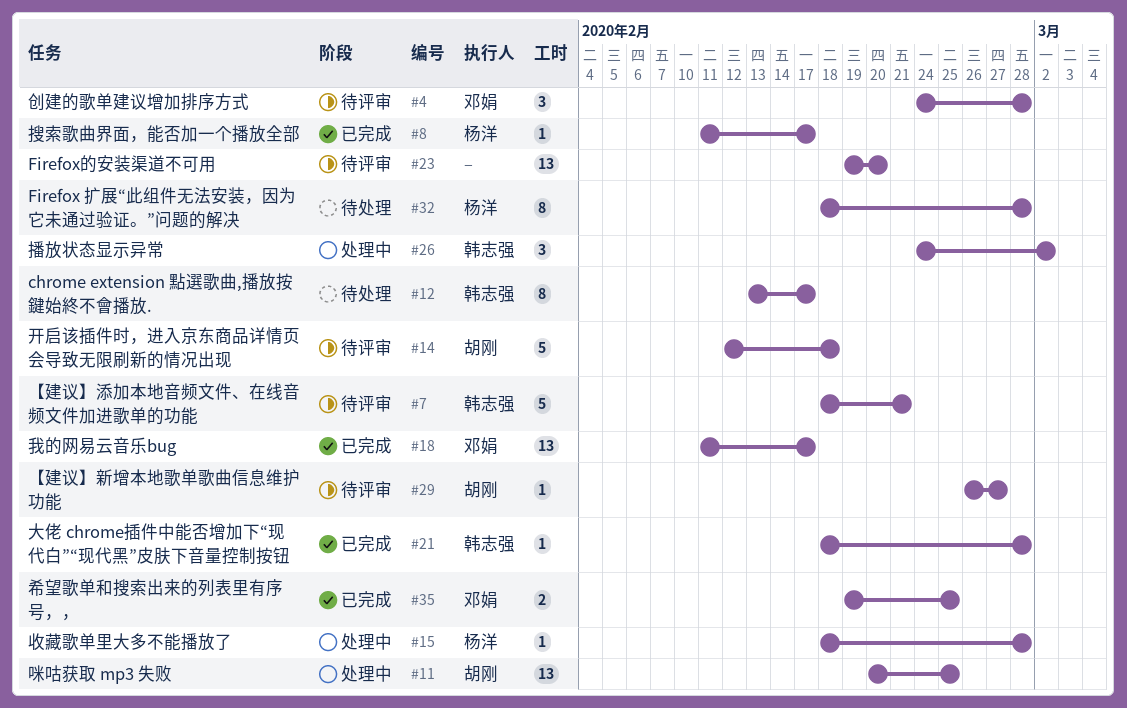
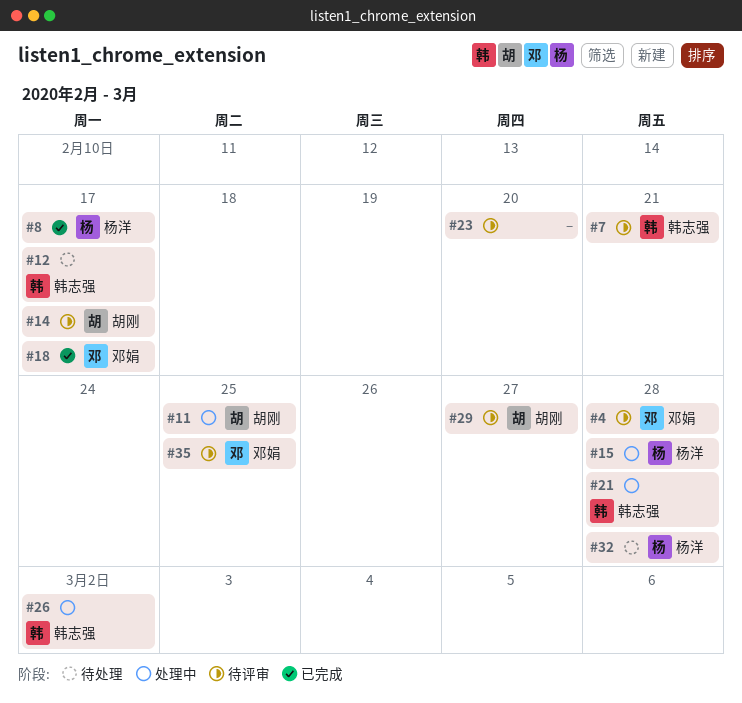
#14, due: Feb 18 -> Feb 17
#21, status: 已完成 -> 处理中
#35, status: 已完成 -> 待评审

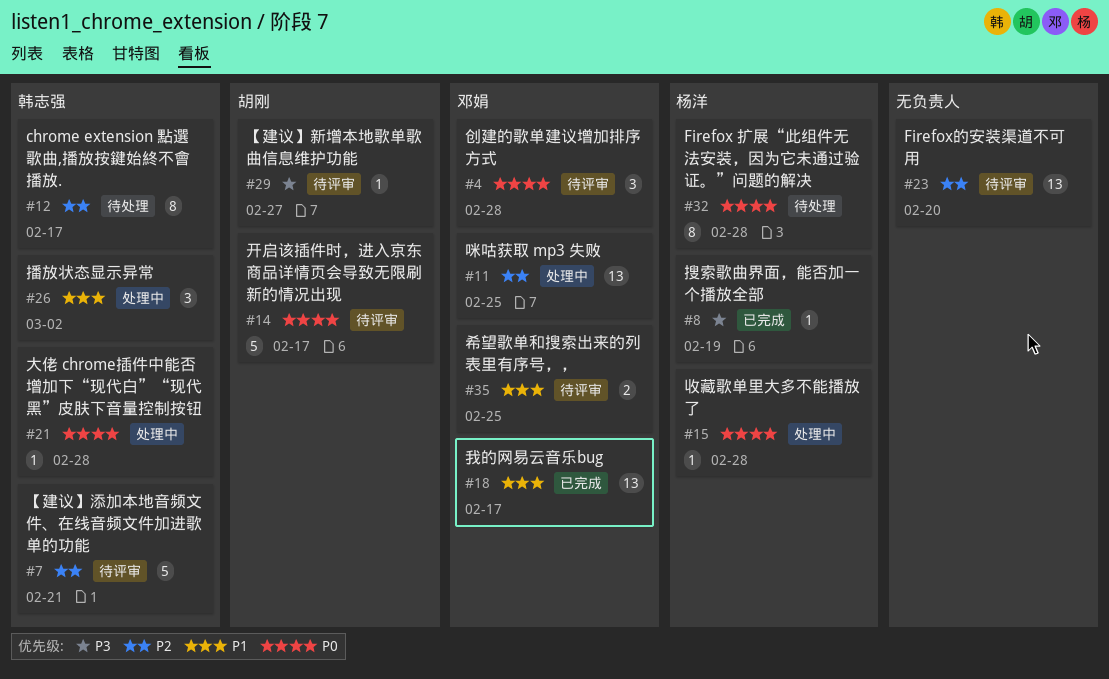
#8, due: Feb 17 -> Feb 19
#11, owner: 胡刚 -> 邓娟

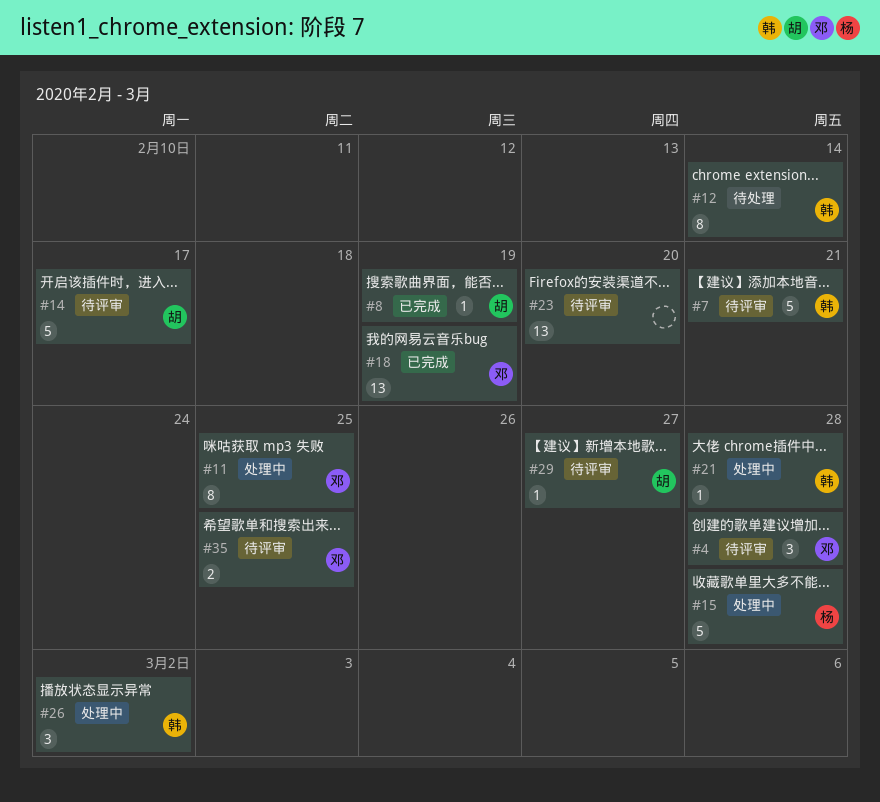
#8, owner: 杨洋 -> 胡刚
#11, estimate: 13 -> 8
#12, due: Feb 17 -> Feb 14
#15, estimate: 1 -> 5
#18, due: Feb 17 -> Feb 19
#32: present -> none

